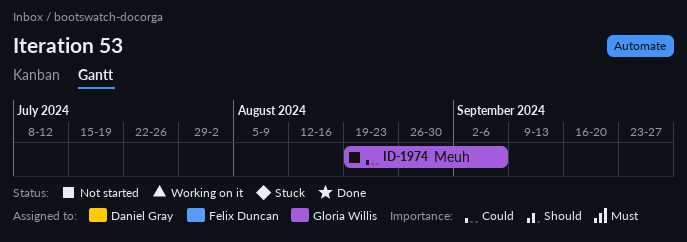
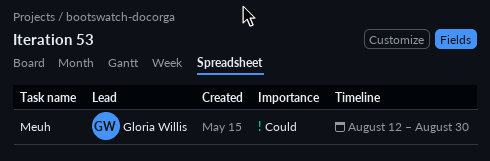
Meuh, start: Aug 19 -> Aug 12
Meuh, due: Sep 6 -> Aug 30

